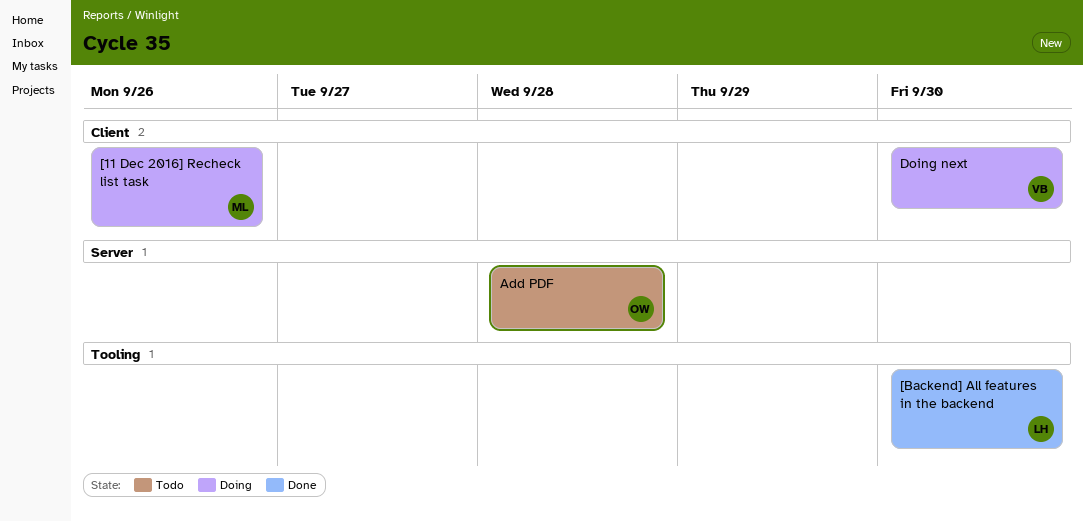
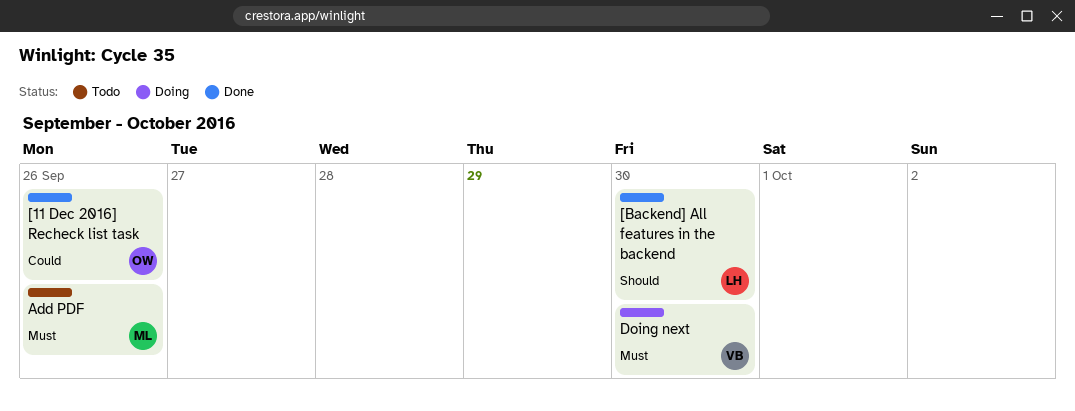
[11 Dec 2016] Recheck list task, status: Doing -> Done
[11 Dec 2016] Recheck list task, owner: ML -> OW
Add PDF, owner: OW -> ML
Add PDF, due: Sep 28 -> Sep 26

